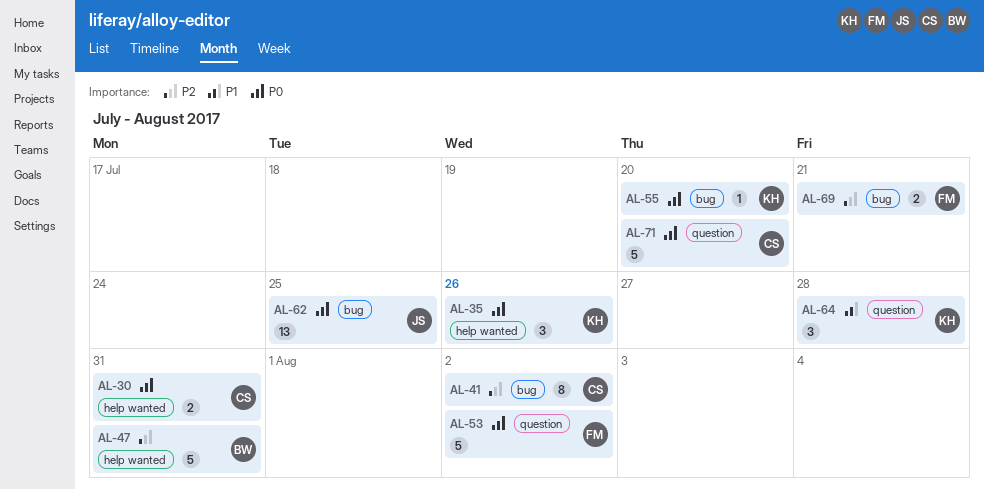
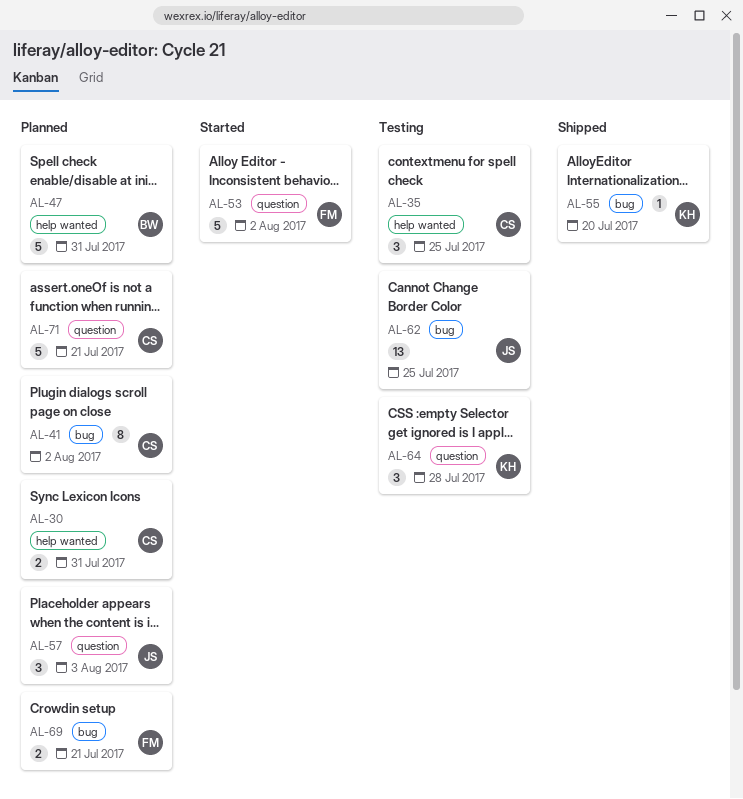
AL-35, owner: KH -> CS
AL-35, due: Jul 26 -> Jul 25
AL-57: none -> present
AL-71, due: Jul 20 -> Jul 21

